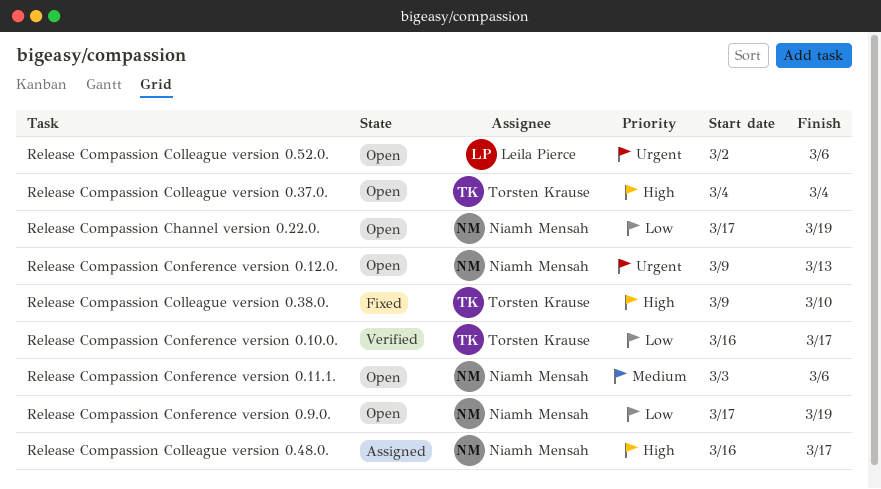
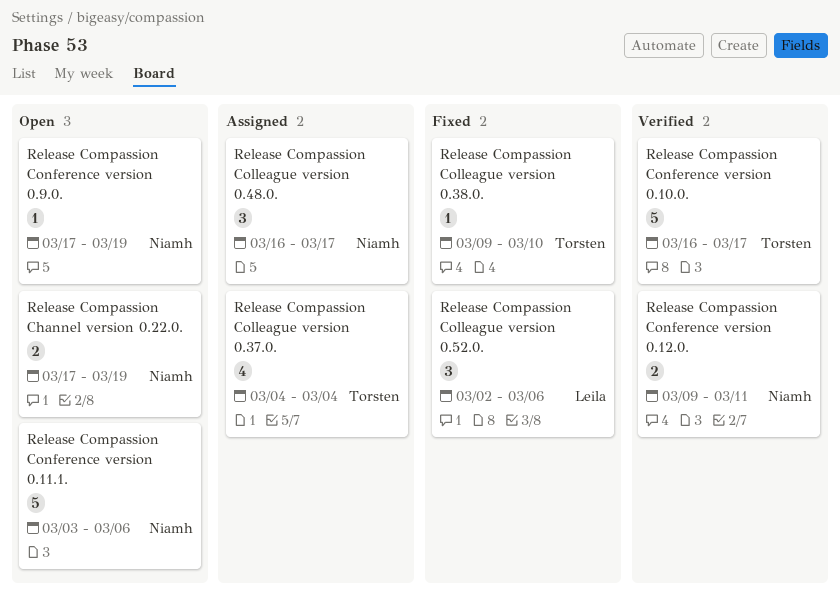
Release Compassion Colleague version 0.37.0., status: Open -> Assigned
Release Compassion Colleague version 0.52.0., status: Open -> Fixed
Release Compassion Conference version 0.12.0., status: Open -> Verified
Release Compassion Conference version 0.12.0., due: Mar 13 -> Mar 11

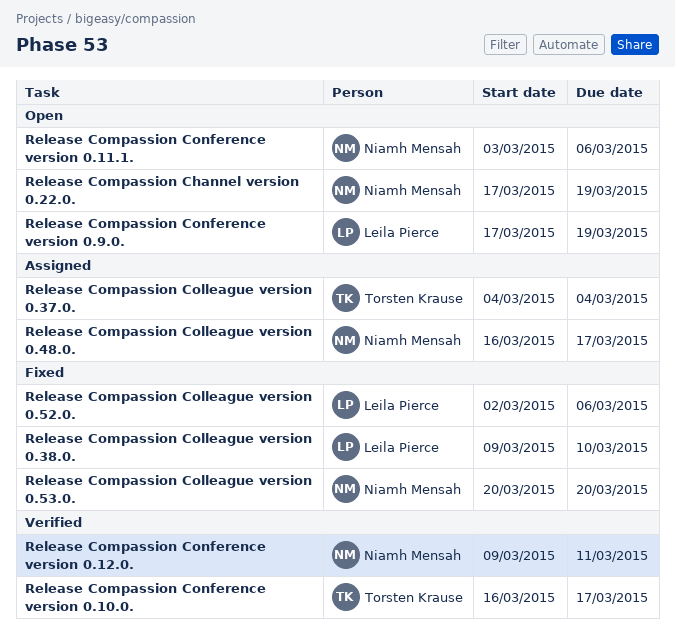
Release Compassion Colleague version 0.38.0., owner: Torsten Krause -> Leila Pierce
Release Compassion Colleague version 0.53.0.: none -> present
Release Compassion Conference version 0.9.0., owner: Niamh Mensah -> Leila Pierce

